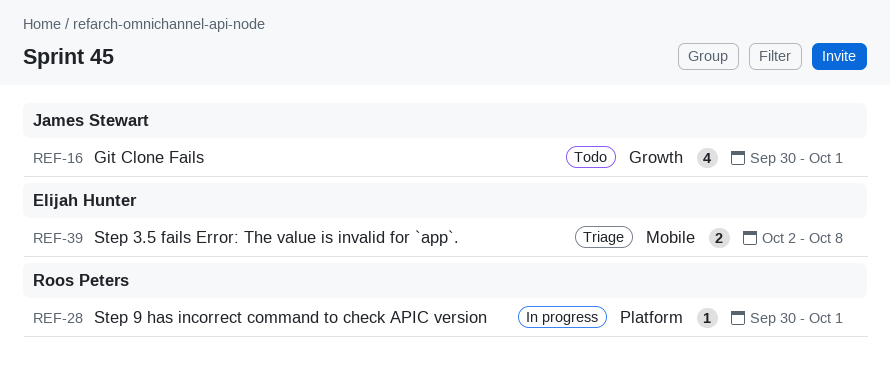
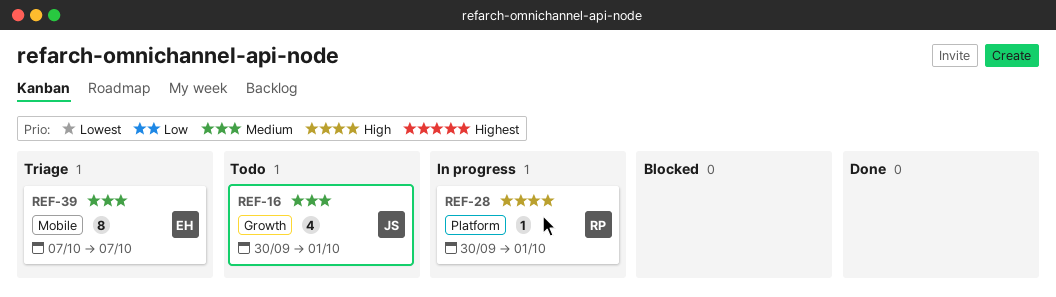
REF-39, estimate: 2 -> 8
REF-39, start: Oct 2 -> Oct 7
REF-39, due: Oct 8 -> Oct 7

